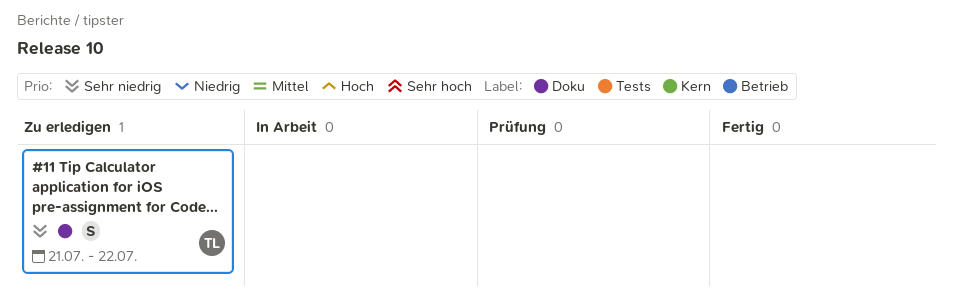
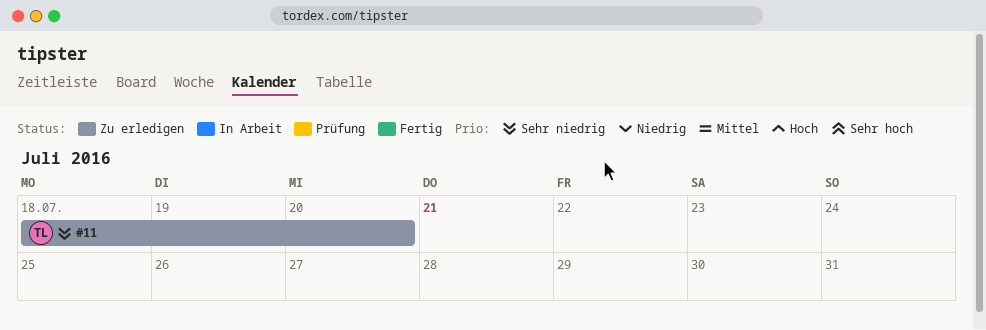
#11, start: Jul 21 -> Jul 18
#11, due: Jul 22 -> Jul 20

